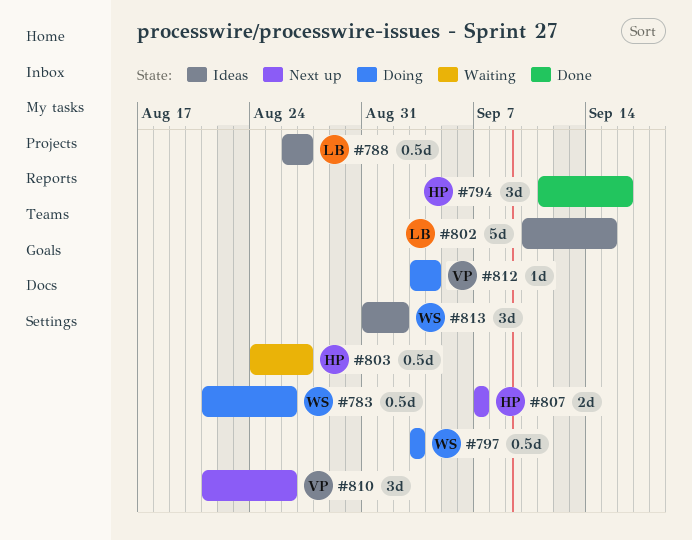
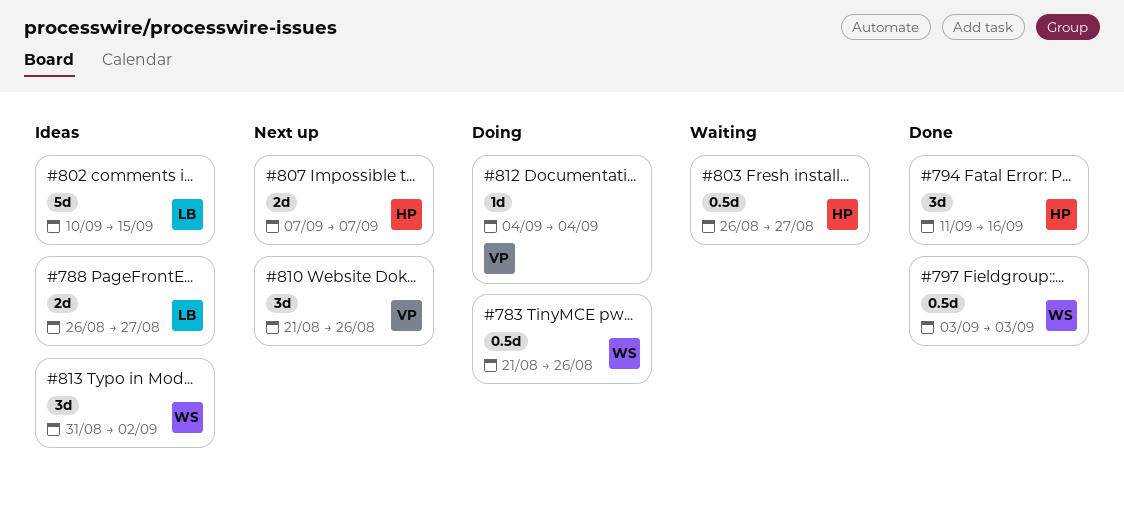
#788, estimate: 0.5d -> 2d
#797, status: Doing -> Done
#803, start: Aug 24 -> Aug 26
#812, start: Sep 3 -> Sep 4

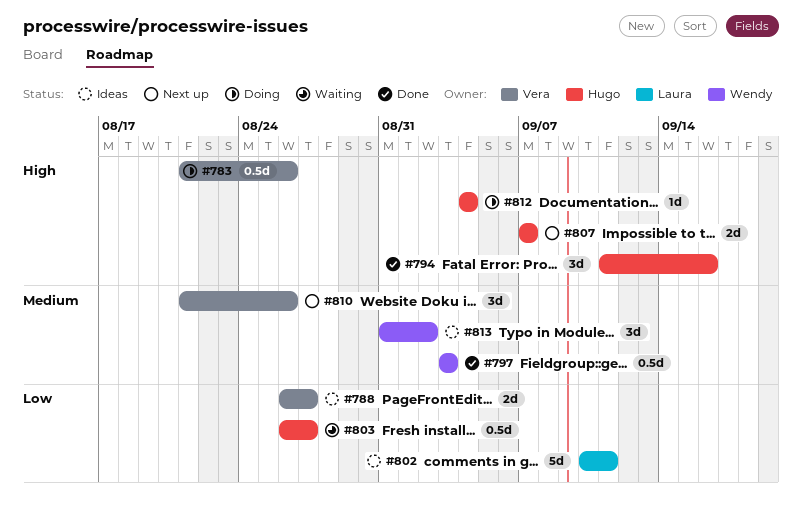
#783, owner: Wendy -> Vera
#788, owner: Laura -> Vera
#802, due: Sep 15 -> Sep 11
#812, owner: Vera -> Hugo

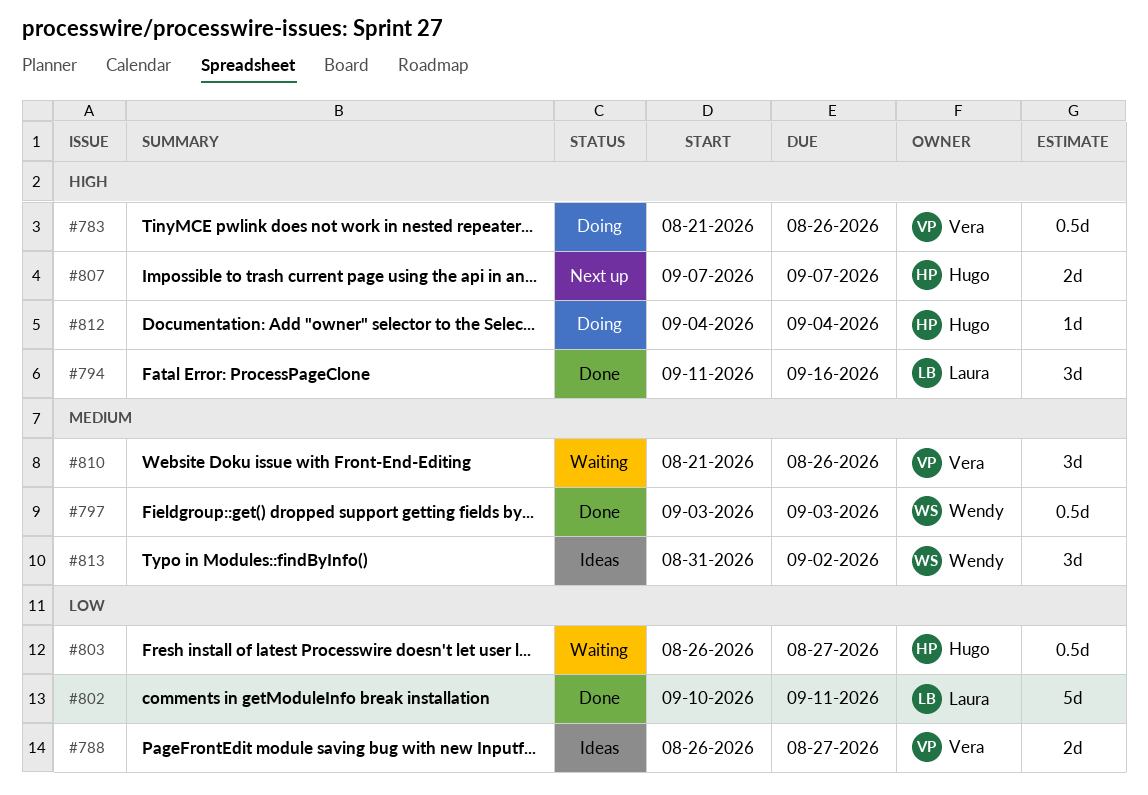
#794, owner: Hugo -> Laura
#802, status: Ideas -> Done
#810, status: Next up -> Waiting

